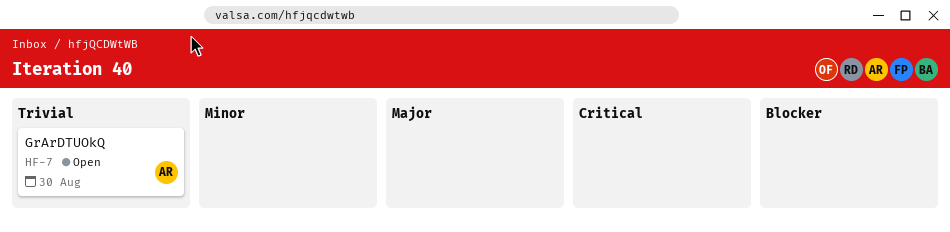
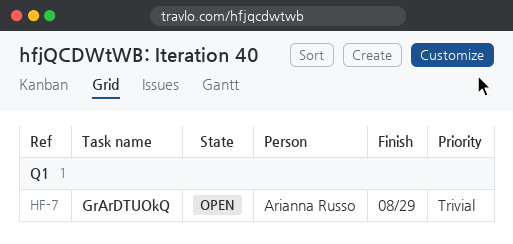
HF-7, due: Aug 30 -> Aug 29

